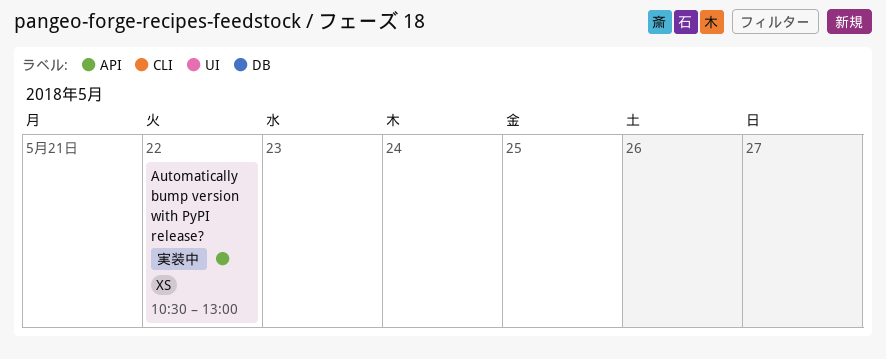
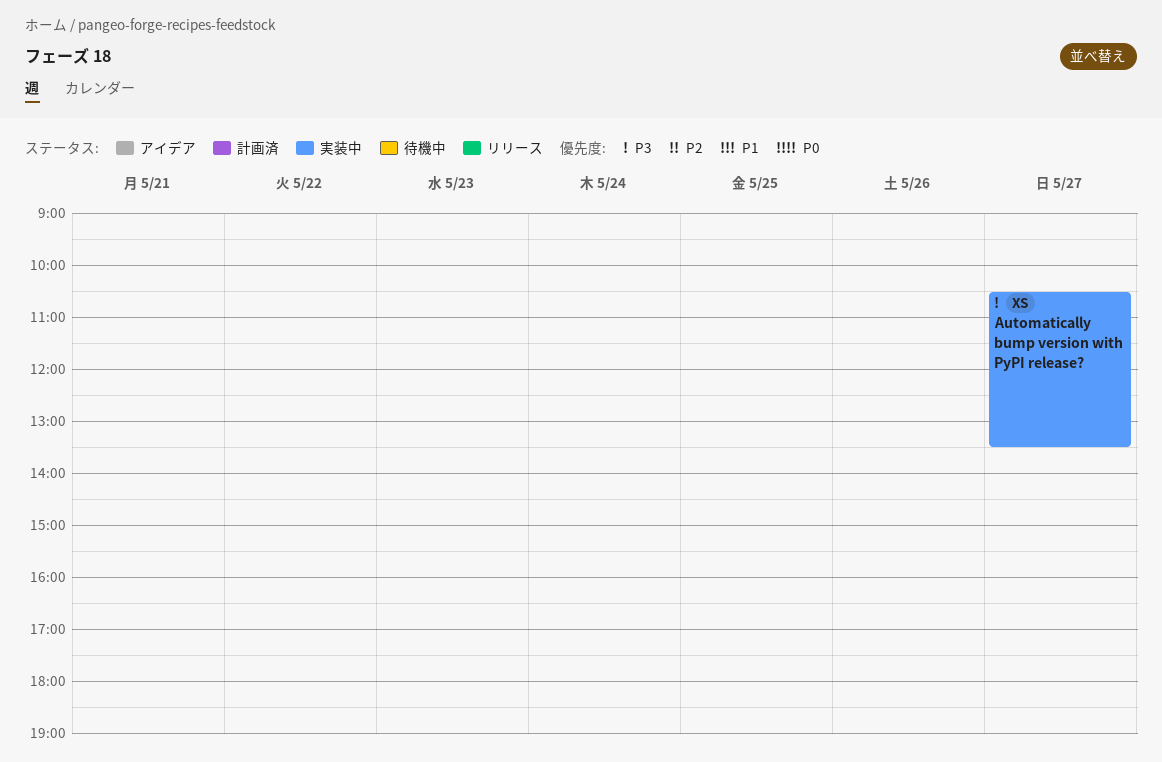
Automatically bump version with PyPI release?, day: May 22 -> May 27
Automatically bump version with PyPI release?, ends: 13:00 -> 13:30

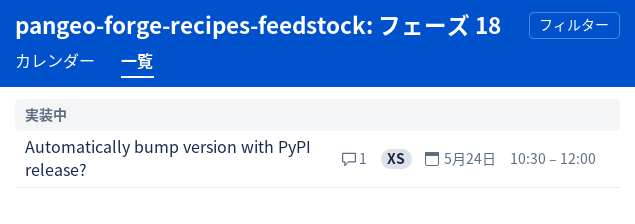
Automatically bump version with PyPI release?, day: May 27 -> May 24
Automatically bump version with PyPI release?, ends: 13:30 -> 12:00

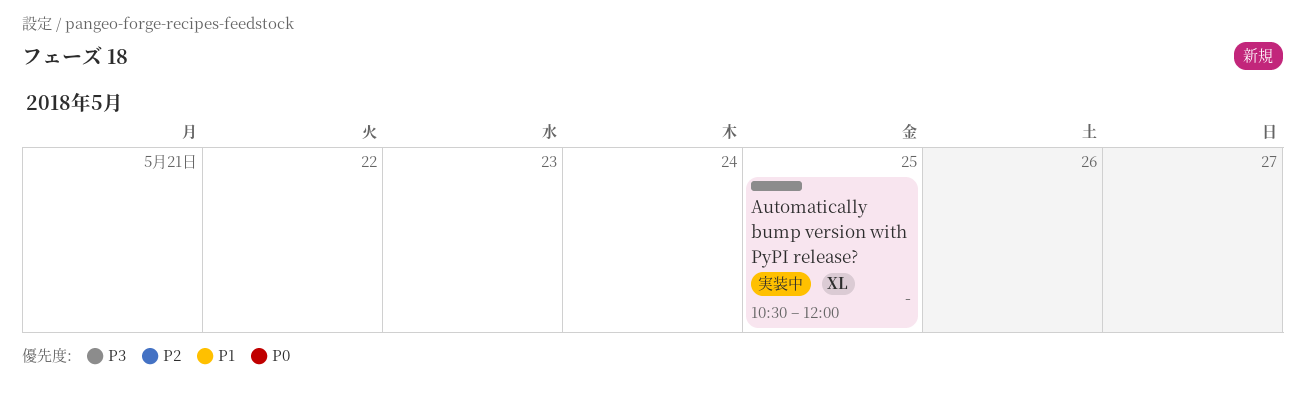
Automatically bump version with PyPI release?, estimate: XS -> XL
Automatically bump version with PyPI release?, day: May 24 -> May 25

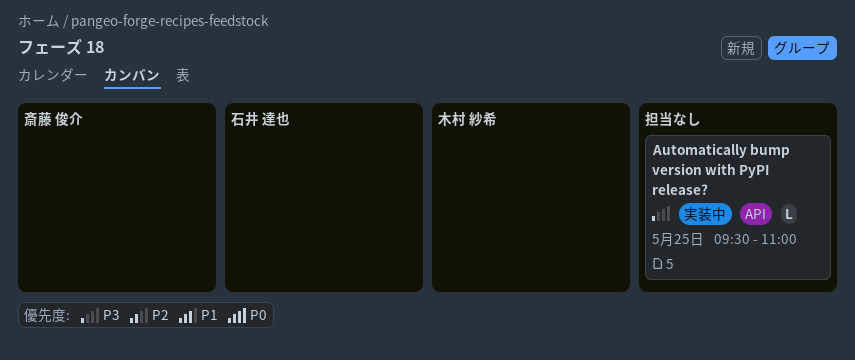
Automatically bump version with PyPI release?, estimate: XL -> L
Automatically bump version with PyPI release?, begins: 10:30 -> 09:30
Automatically bump version with PyPI release?, ends: 12:00 -> 11:00

